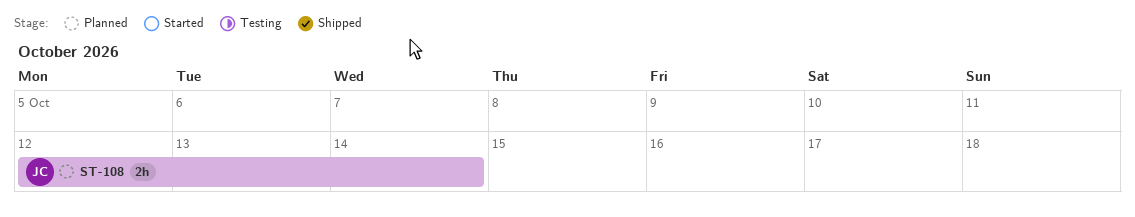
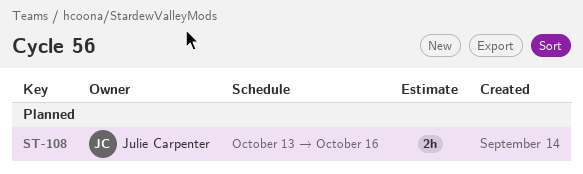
ST-108, start: Oct 12 -> Oct 13
ST-108, due: Oct 14 -> Oct 16

